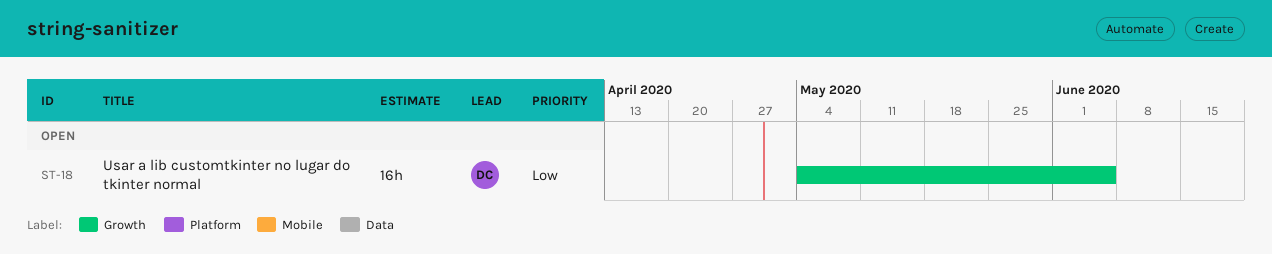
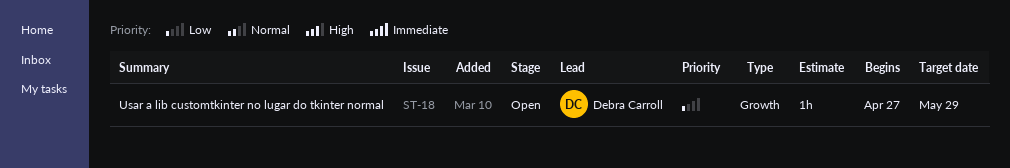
ST-18, estimate: 16h -> 1h
ST-18, start: May 4 -> Apr 27
ST-18, due: Jun 5 -> May 29

